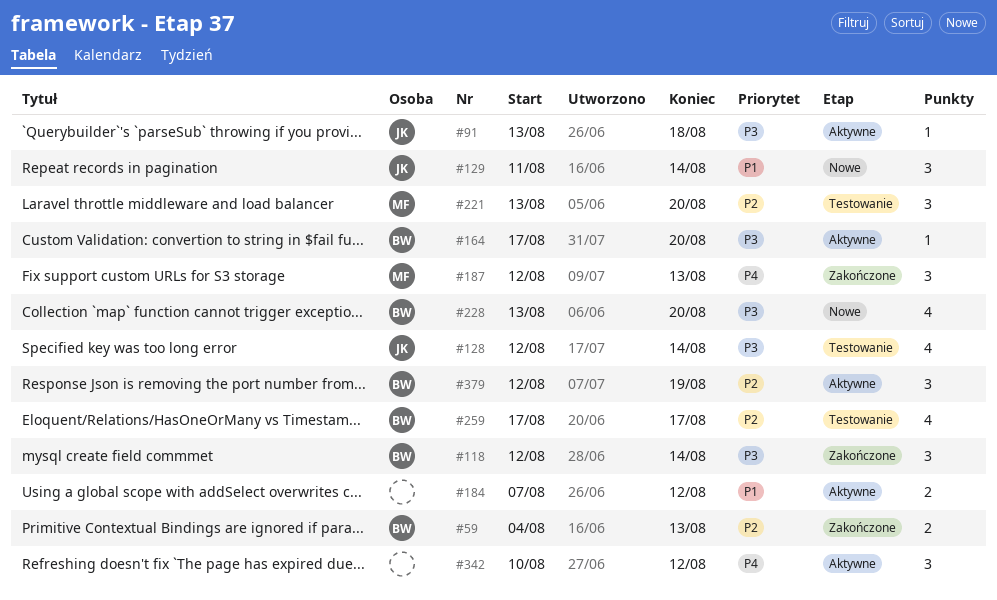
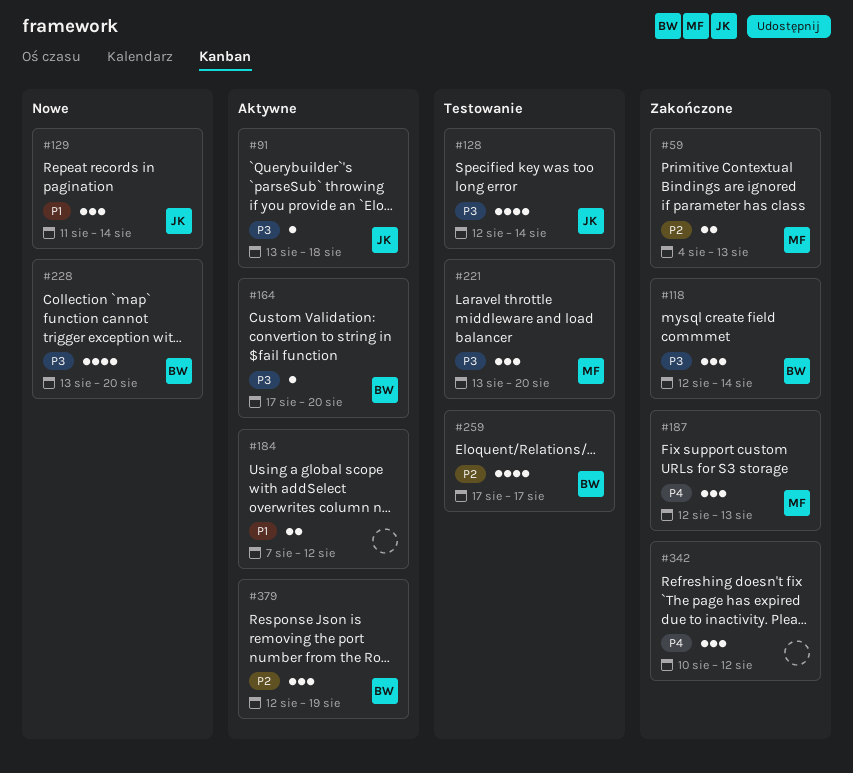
#59, owner: BW -> MF
#221, priority: P2 -> P3
#342, status: Aktywne -> Zakończone

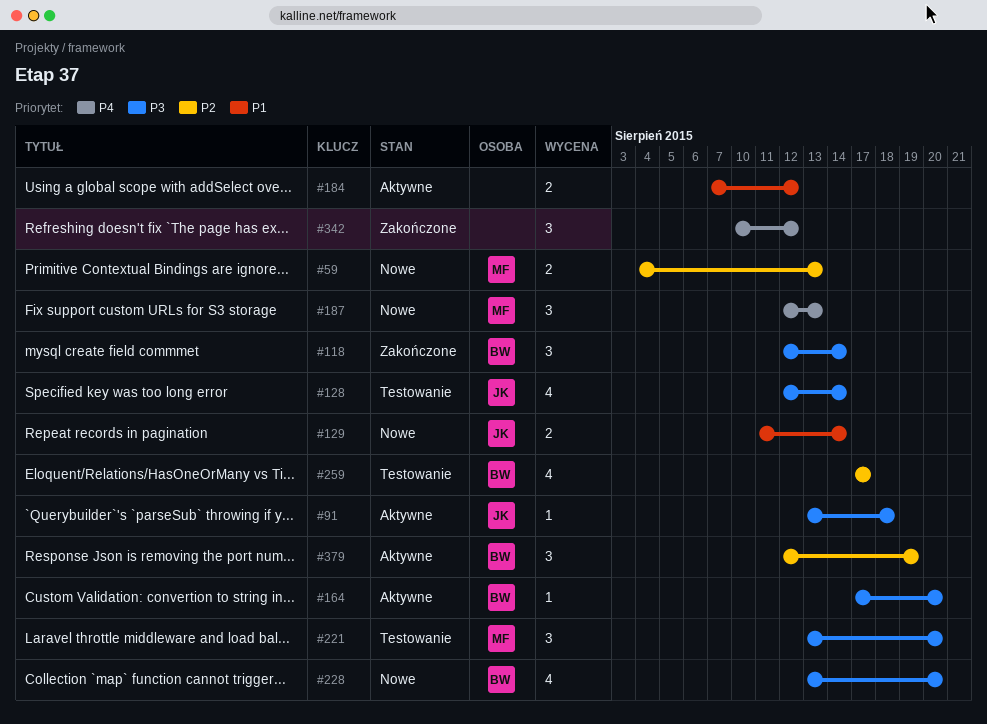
#59, status: Zakończone -> Nowe
#129, estimate: 3 -> 2
#187, status: Zakończone -> Nowe

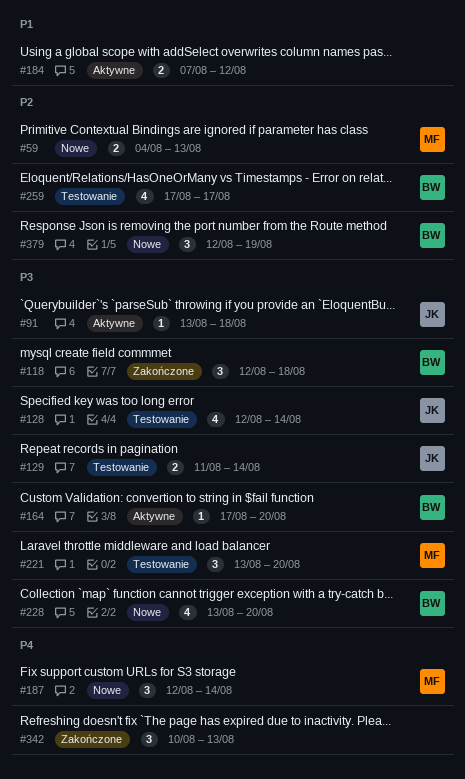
#118, due: Aug 14 -> Aug 18
#129, status: Nowe -> Testowanie
#129, priority: P1 -> P3
#187, due: Aug 13 -> Aug 14
#342, due: Aug 12 -> Aug 13
#379, status: Aktywne -> Nowe

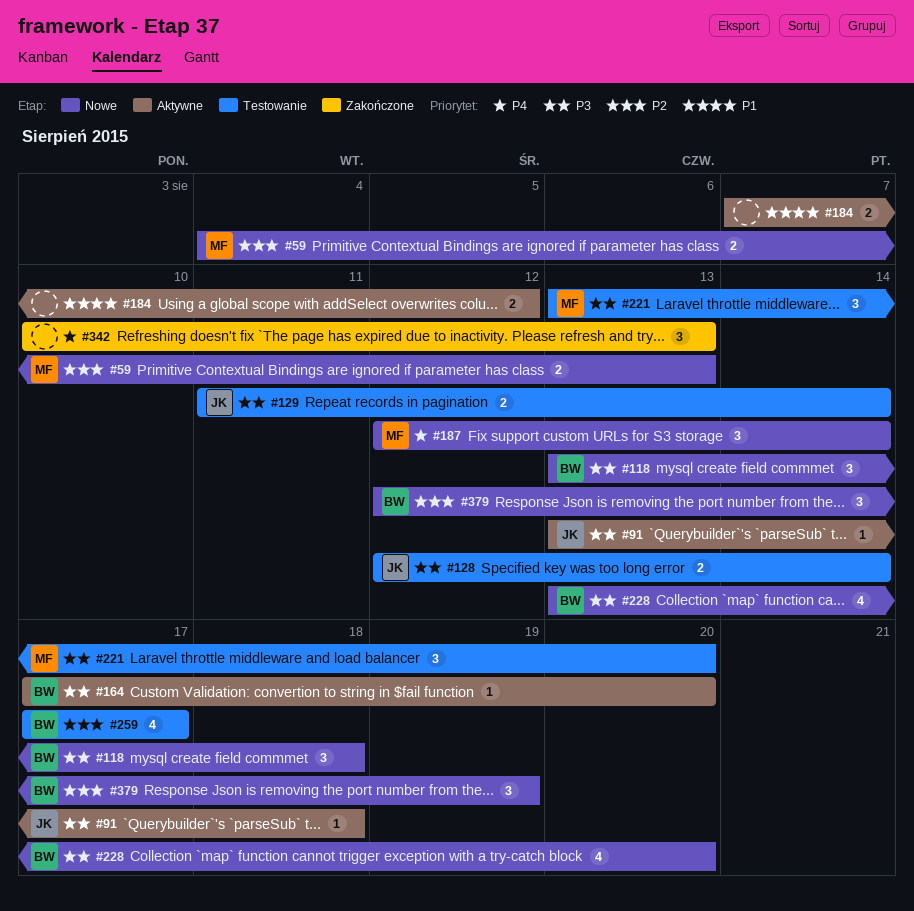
#118, status: Zakończone -> Nowe
#118, start: Aug 12 -> Aug 13
#128, estimate: 4 -> 2

